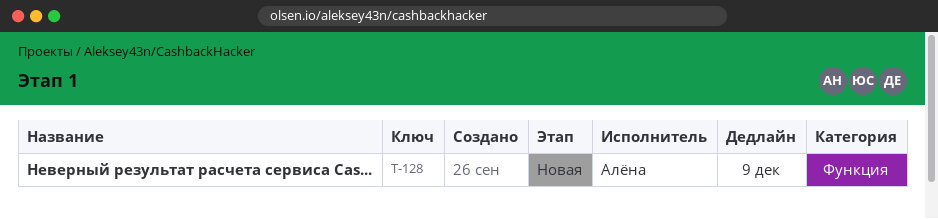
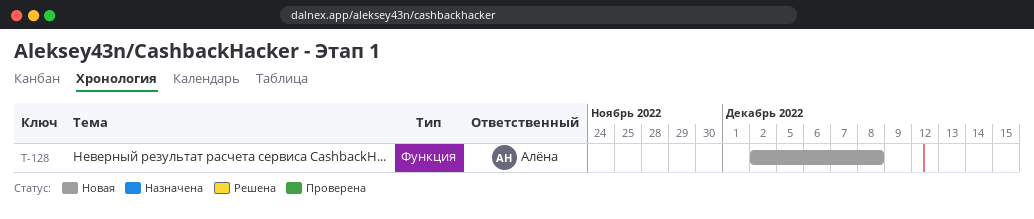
T-128, due: Dec 9 -> Dec 8

